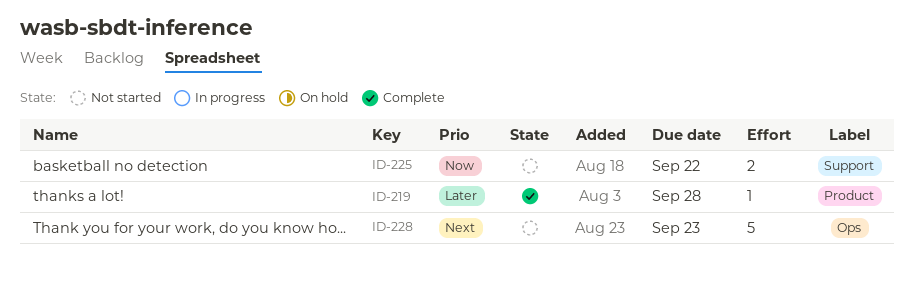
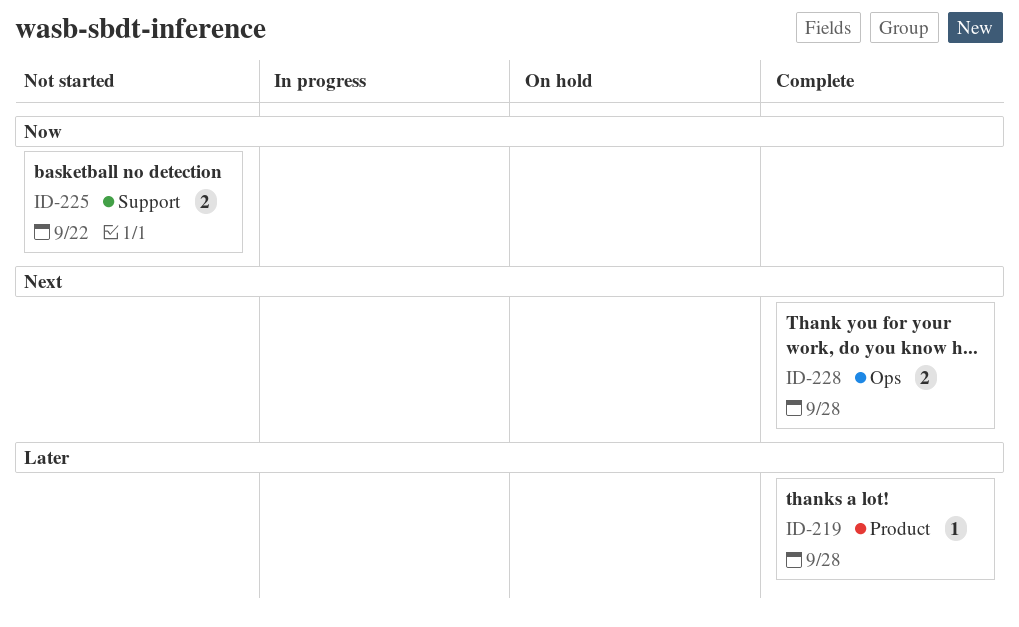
ID-228, status: Not started -> Complete
ID-228, estimate: 5 -> 2
ID-228, due: Sep 23 -> Sep 28

